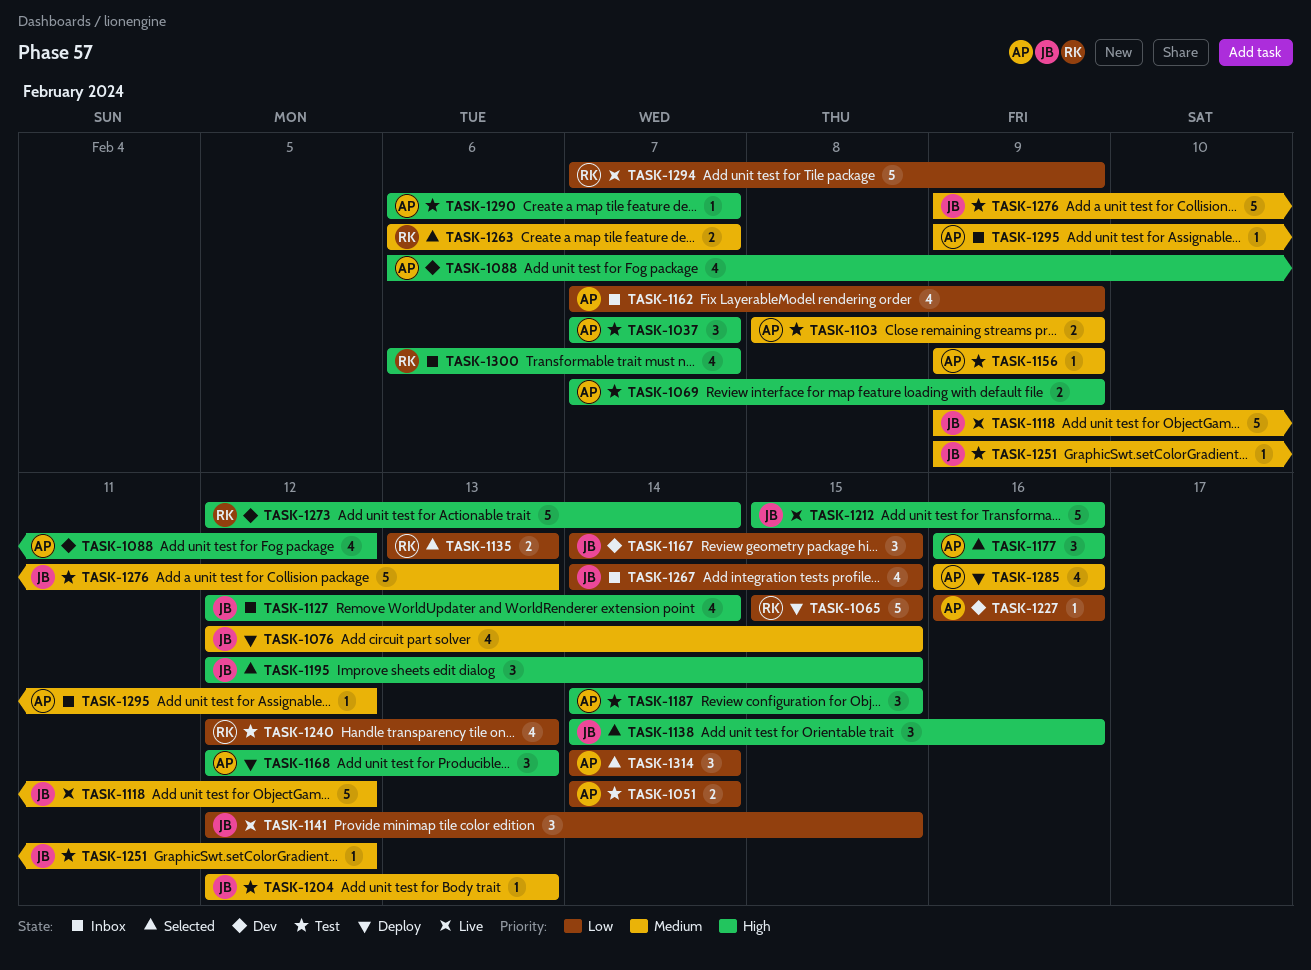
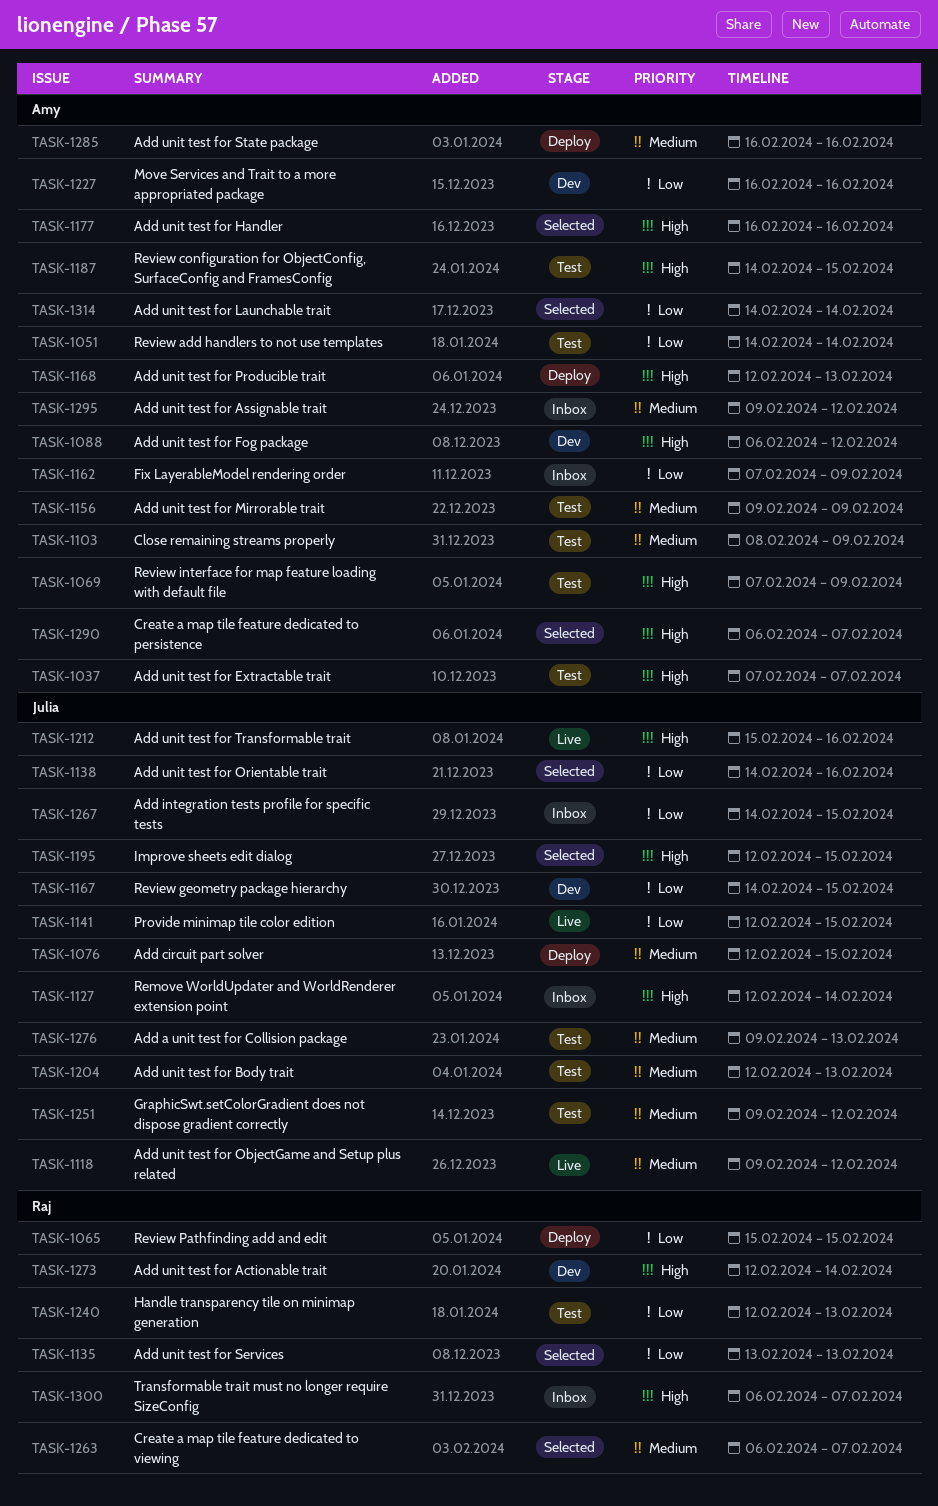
TASK-1138, priority: High -> Low
TASK-1290, status: Test -> Selected
TASK-1294: present -> none

